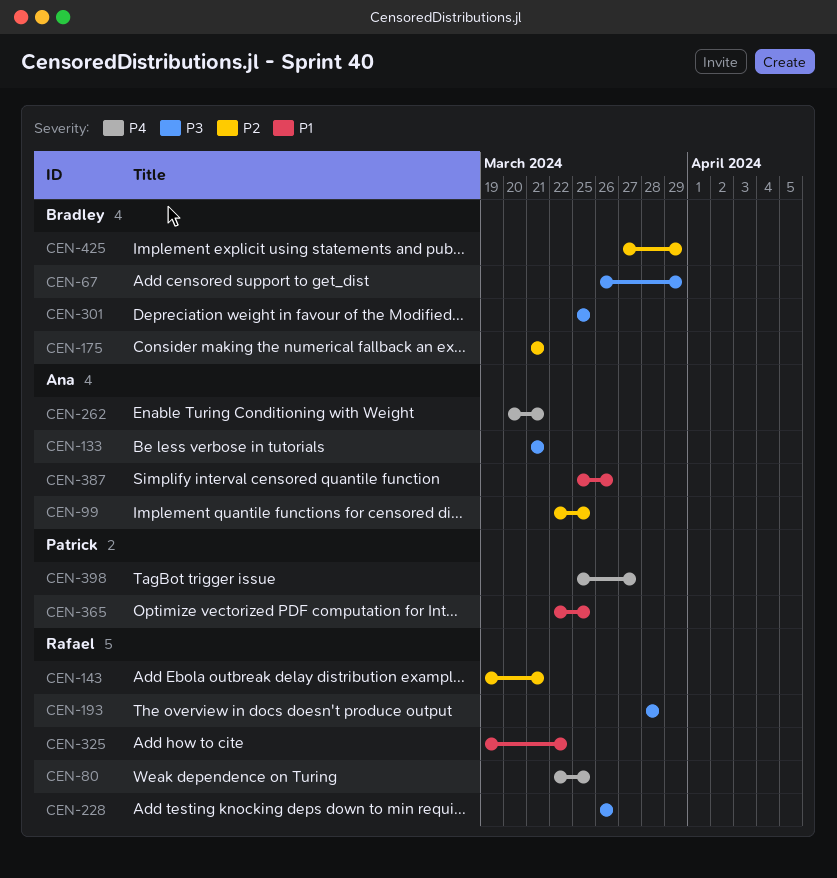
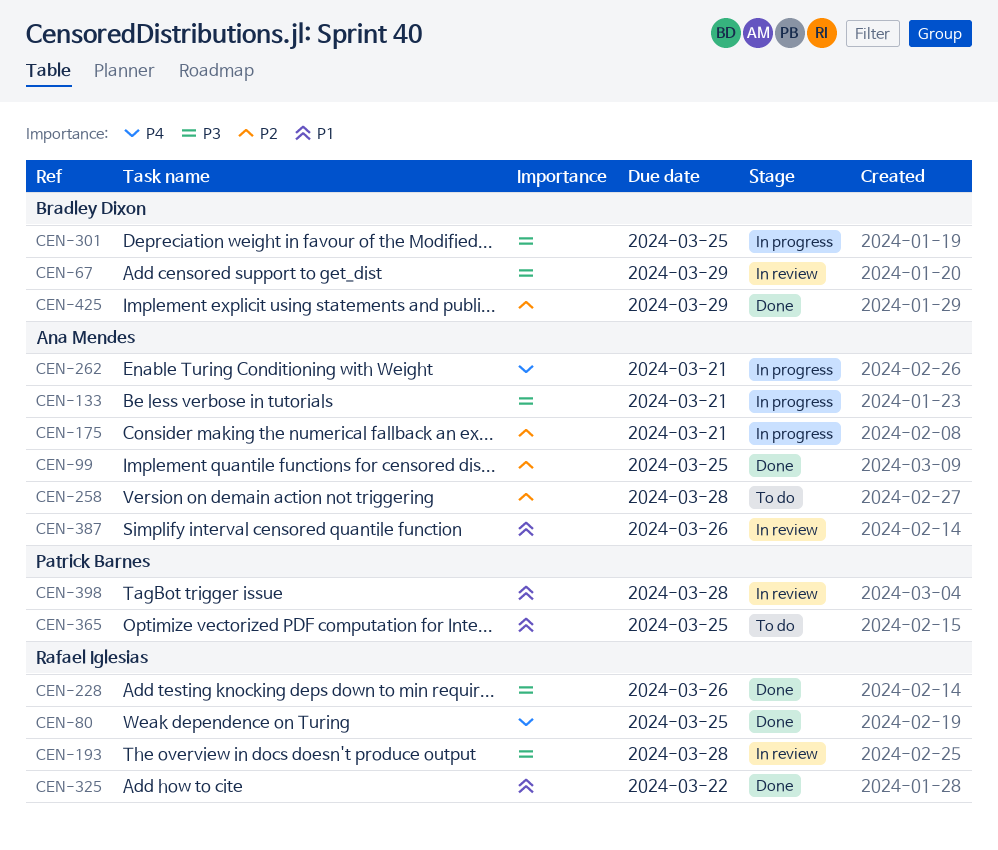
CEN-143: present -> none
CEN-175, owner: Bradley Dixon -> Ana Mendes
CEN-258: none -> present
CEN-398, priority: P4 -> P1
CEN-398, due: Mar 27 -> Mar 28

